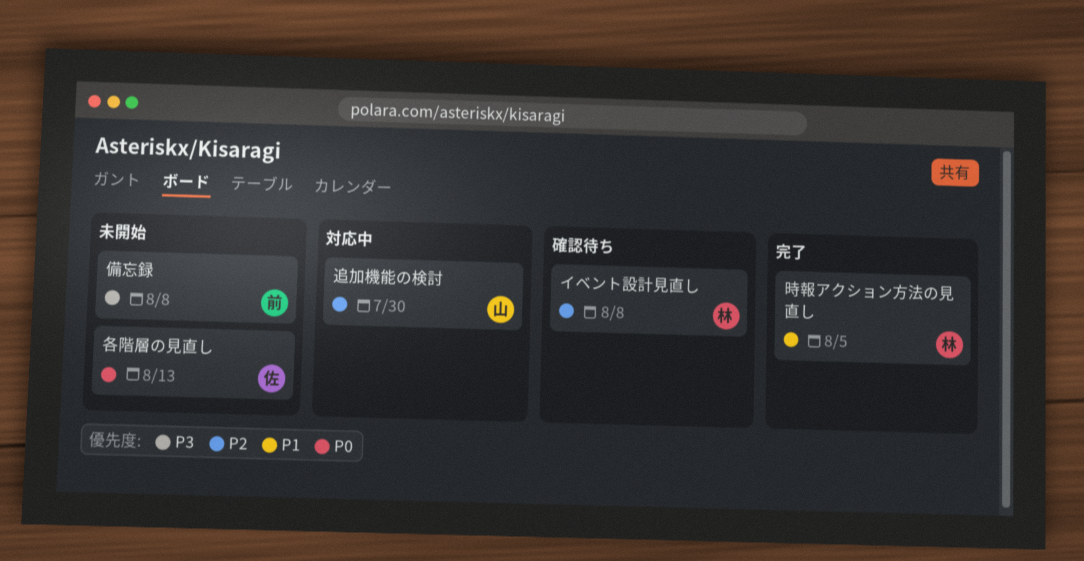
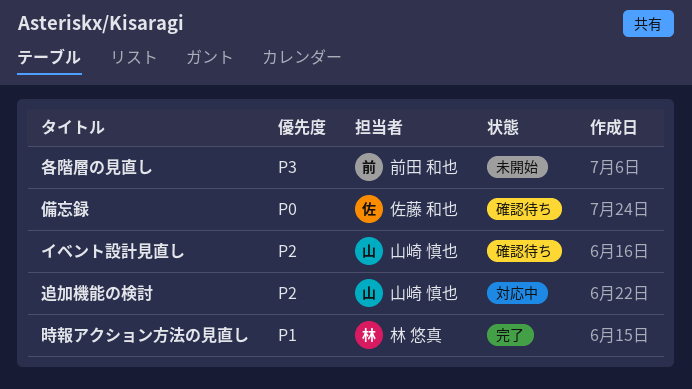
イベント設計見直し, owner: 林 悠真 -> 山崎 慎也
備忘録, status: 未開始 -> 確認待ち
備忘録, owner: 前田 和也 -> 佐藤 和也
備忘録, priority: P3 -> P0
各階層の見直し, owner: 佐藤 和也 -> 前田 和也
各階層の見直し, priority: P0 -> P3

